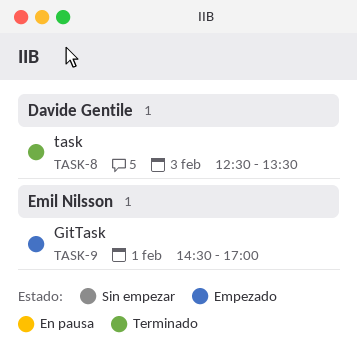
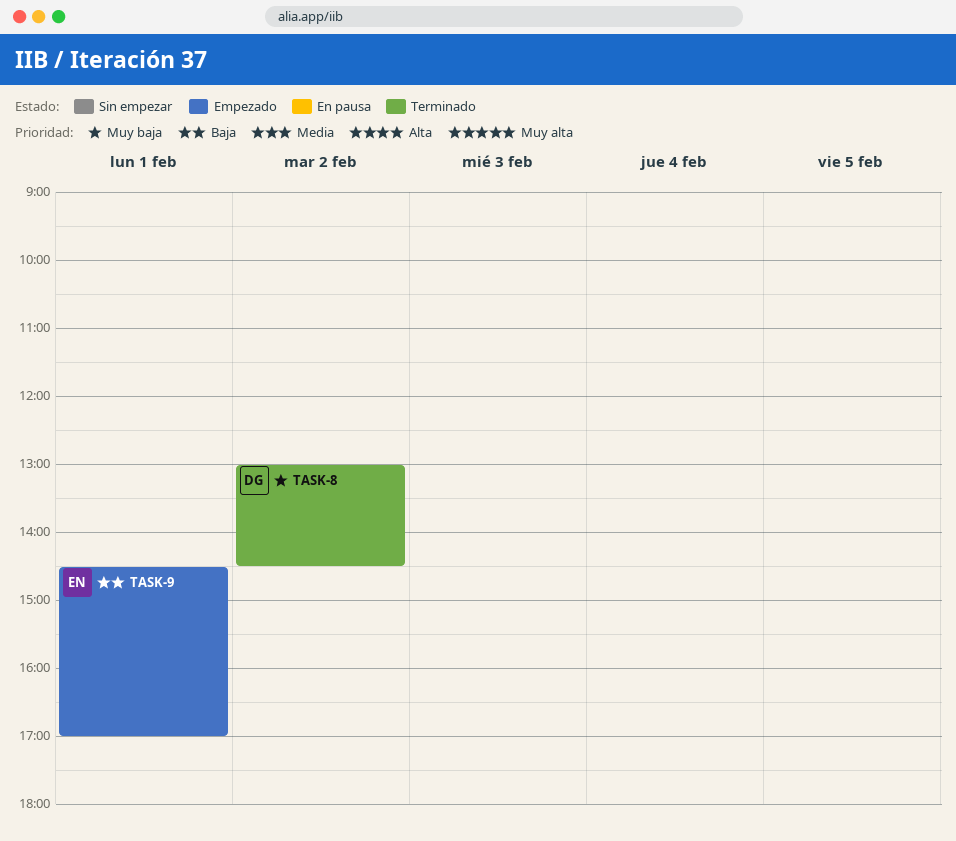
TASK-8, day: Feb 3 -> Feb 2
TASK-8, begins: 12:30 -> 13:00
TASK-8, ends: 13:30 -> 14:30

